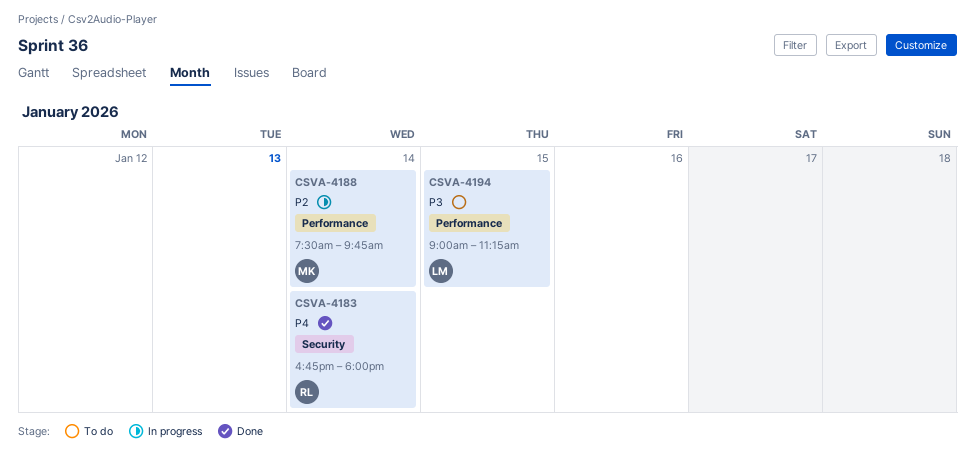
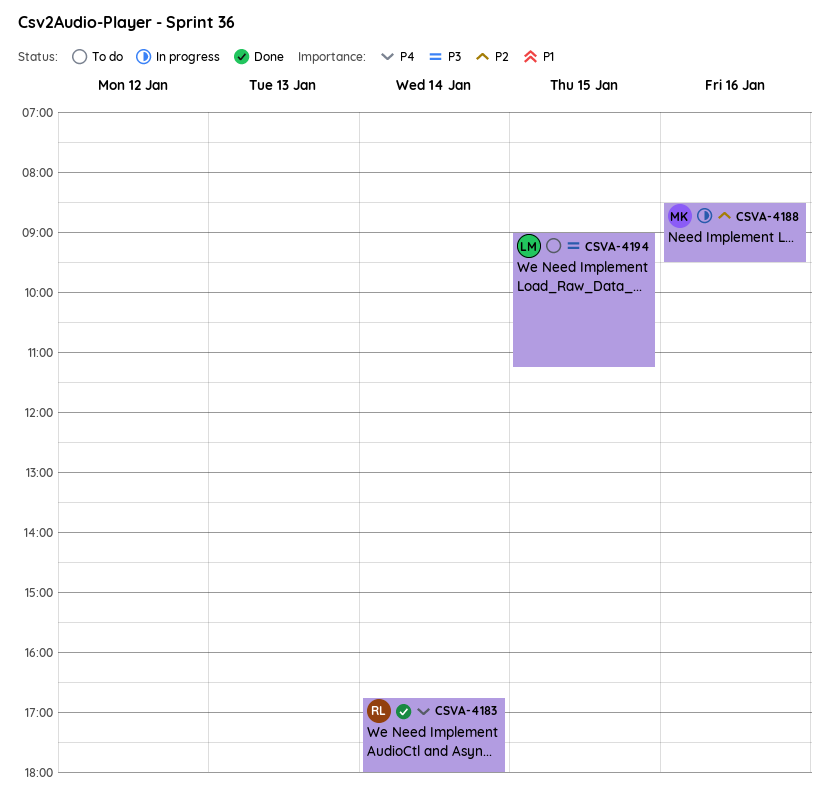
CSVA-4188, day: Jan 14 -> Jan 16
CSVA-4188, begins: 07:30 -> 08:30
CSVA-4188, ends: 09:45 -> 09:30

